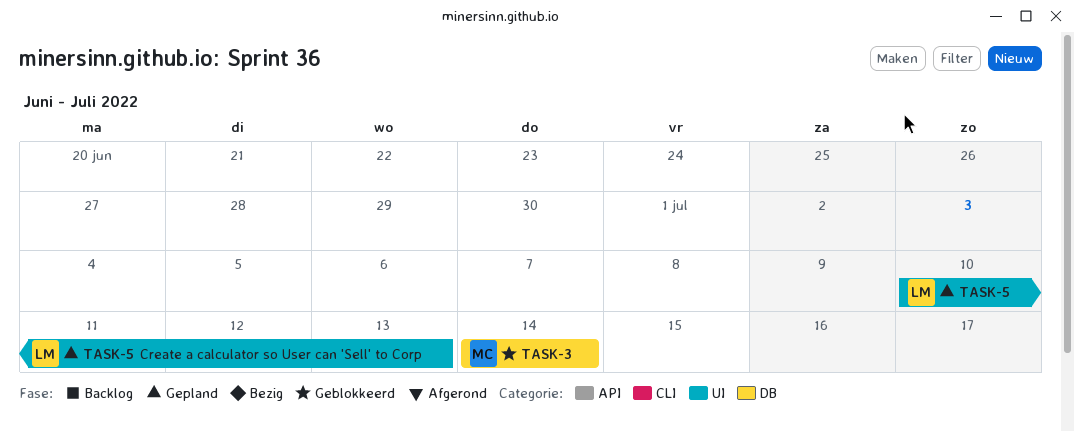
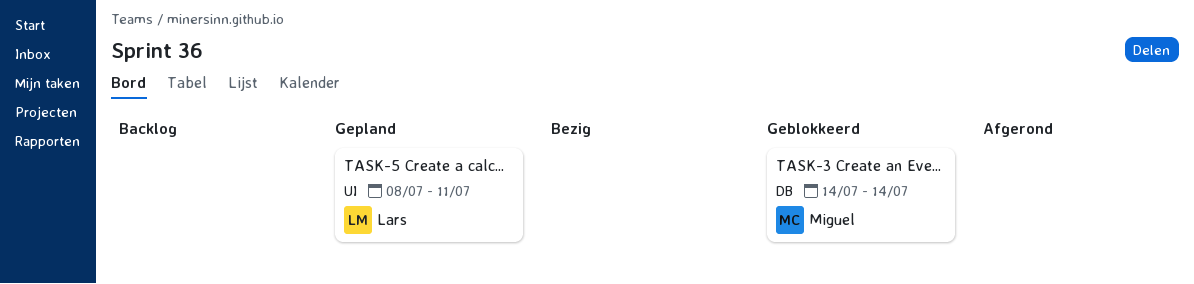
TASK-5, start: Jul 10 -> Jul 8
TASK-5, due: Jul 13 -> Jul 11

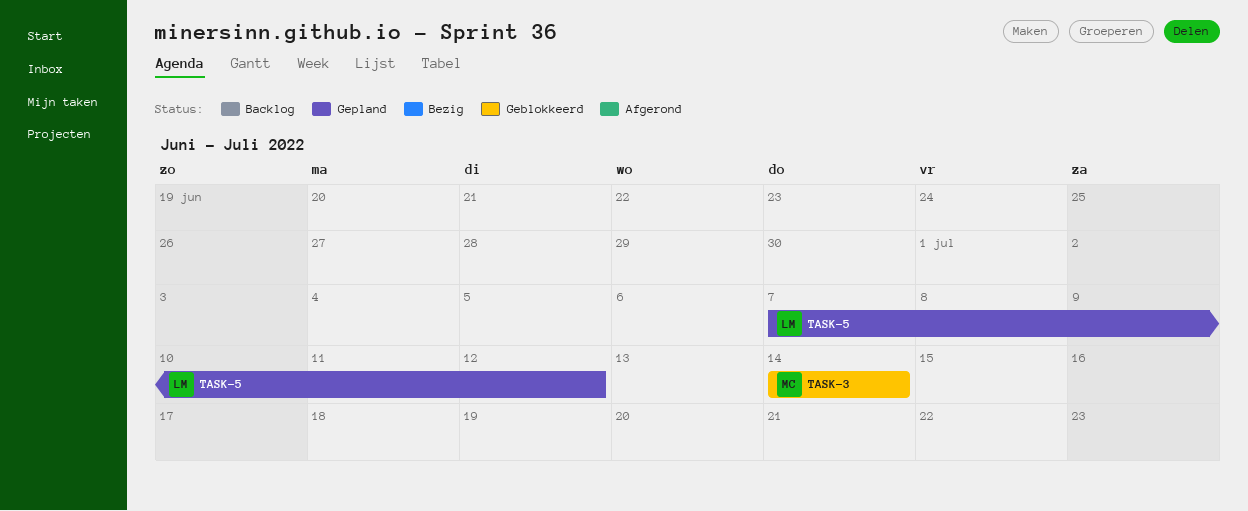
TASK-5, start: Jul 8 -> Jul 7
TASK-5, due: Jul 11 -> Jul 12

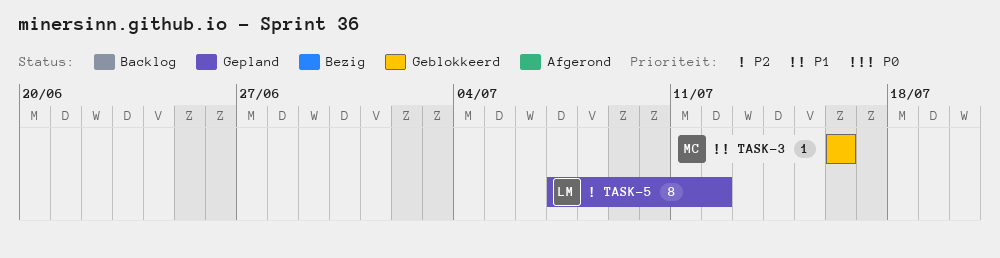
TASK-3, start: Jul 14 -> Jul 16
TASK-3, due: Jul 14 -> Jul 16

